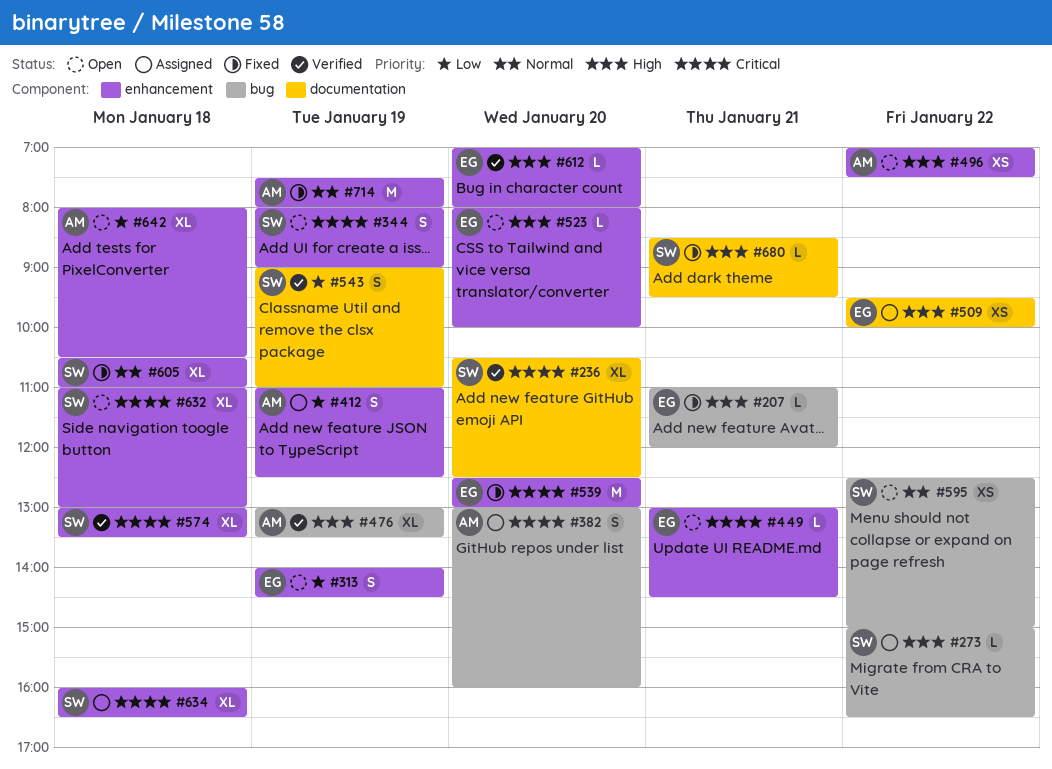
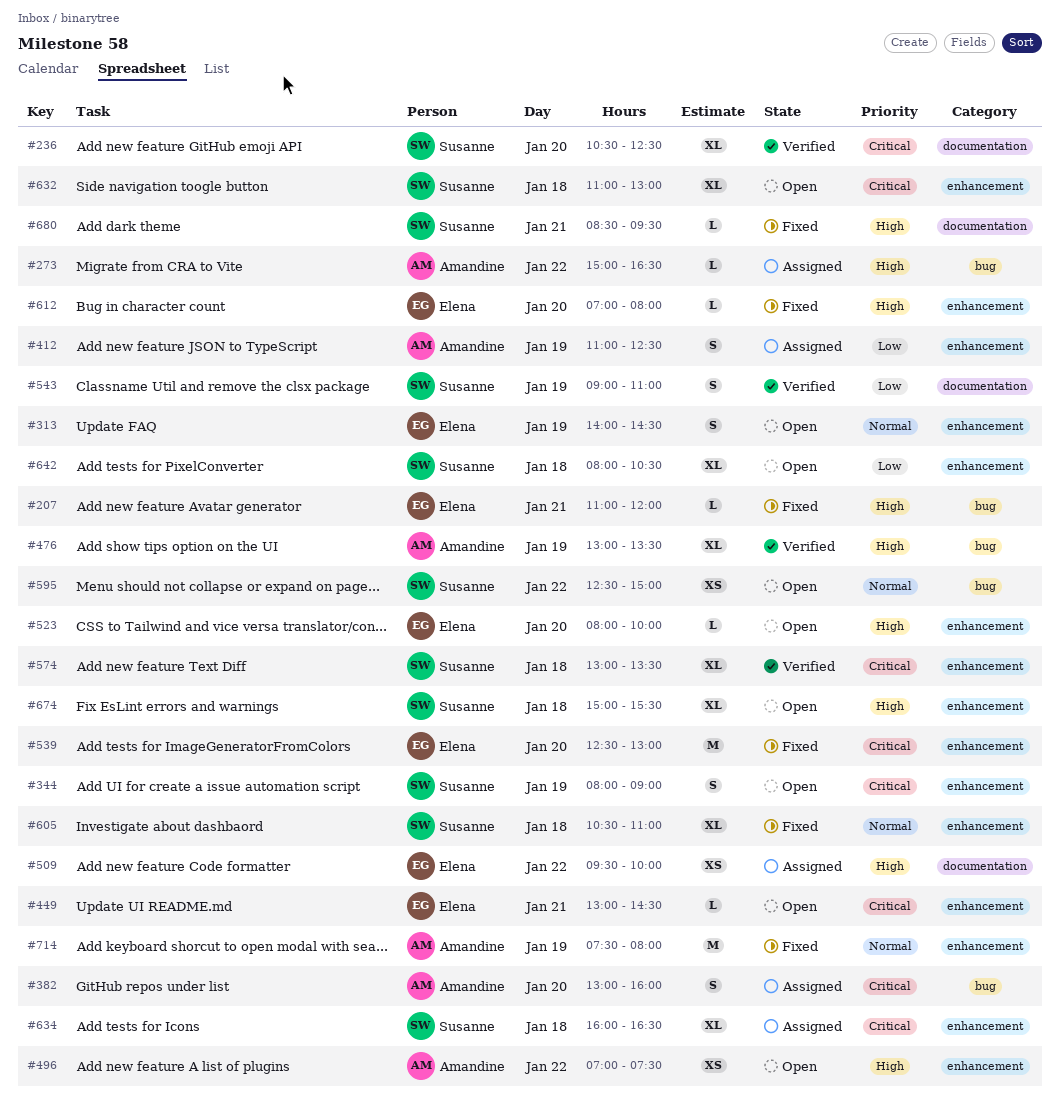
#273, owner: Susanne -> Amandine
#313, priority: Low -> Normal
#612, status: Verified -> Fixed
#642, owner: Amandine -> Susanne
#674: none -> present

